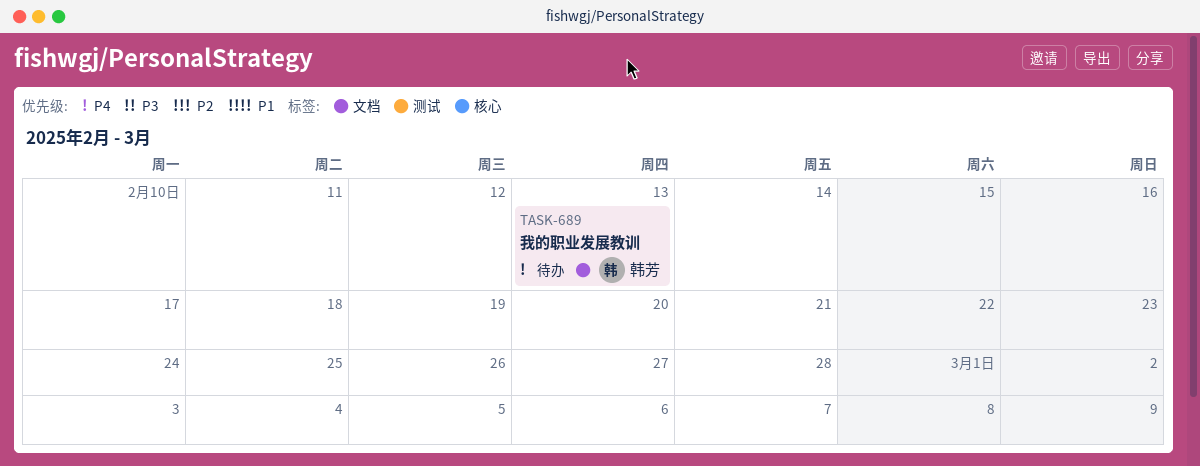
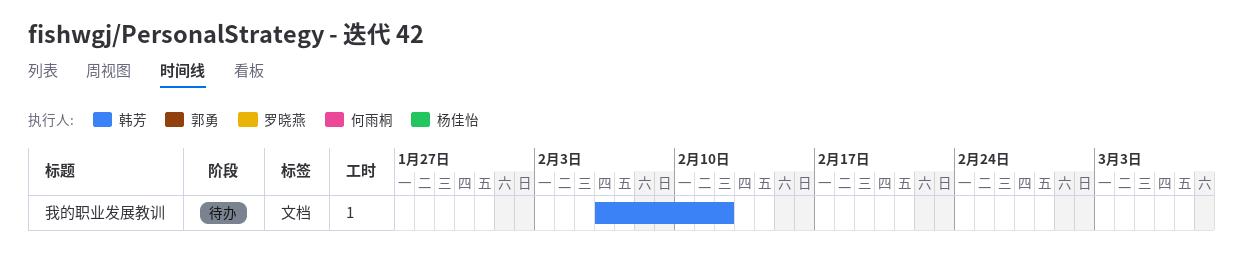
我的职业发展教训, due: Feb 13 -> Feb 12

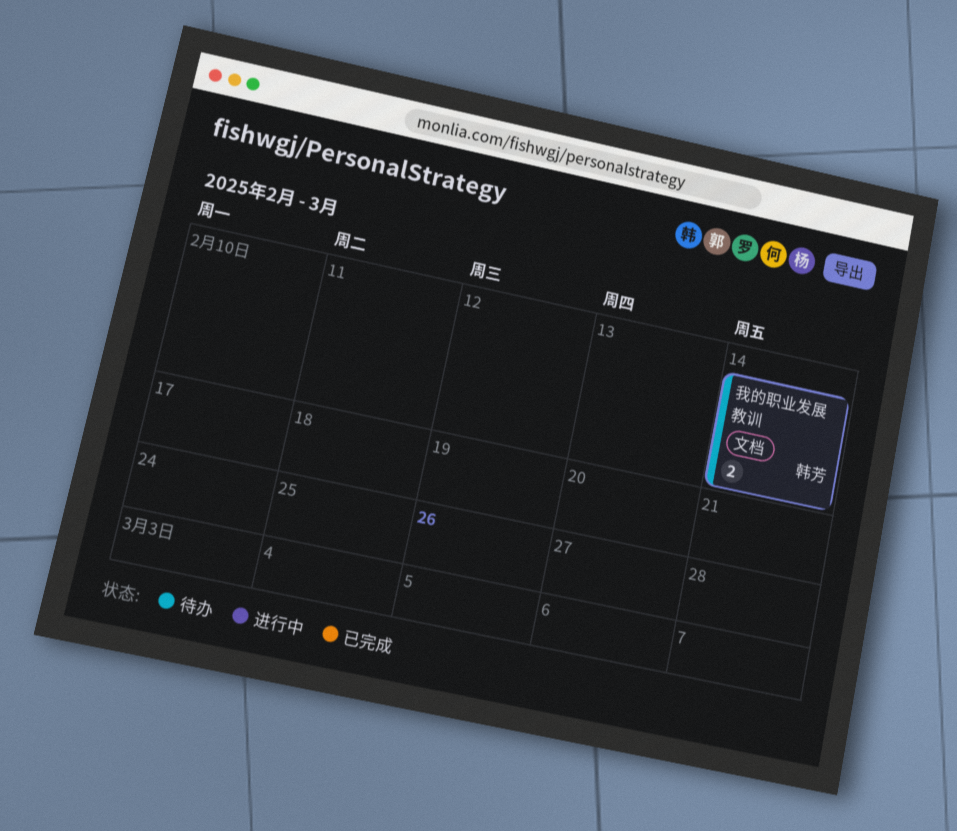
我的职业发展教训, estimate: 1 -> 2
我的职业发展教训, due: Feb 12 -> Feb 14

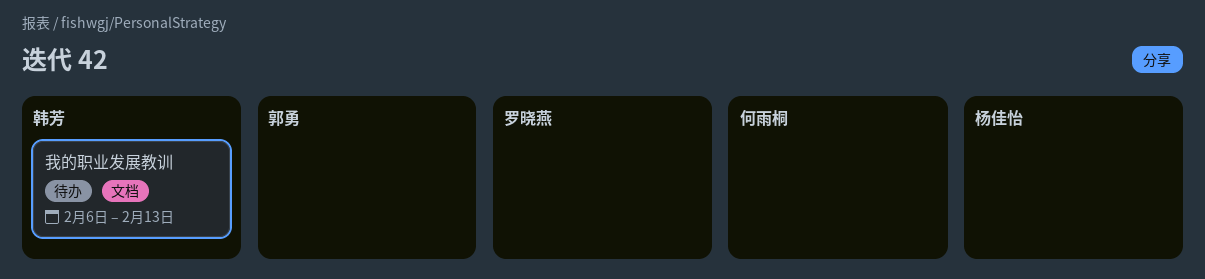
我的职业发展教训, due: Feb 14 -> Feb 13

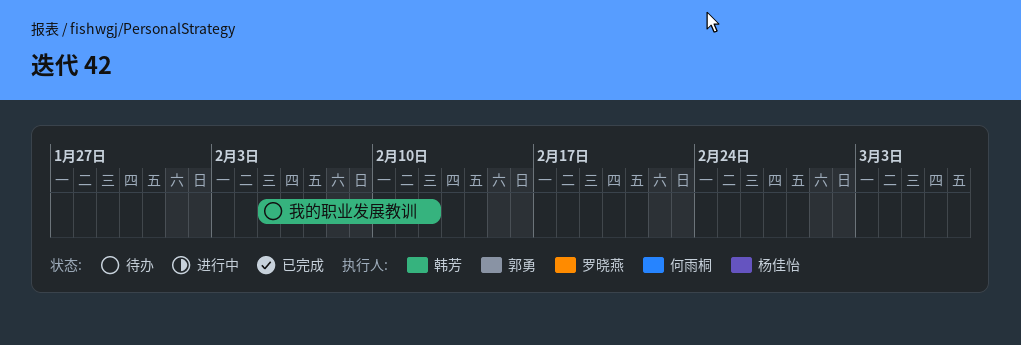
我的职业发展教训, start: Feb 6 -> Feb 5
我的职业发展教训, due: Feb 13 -> Feb 12

